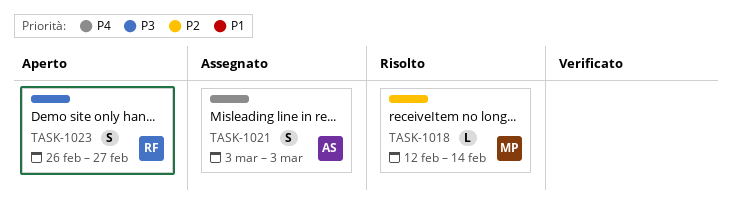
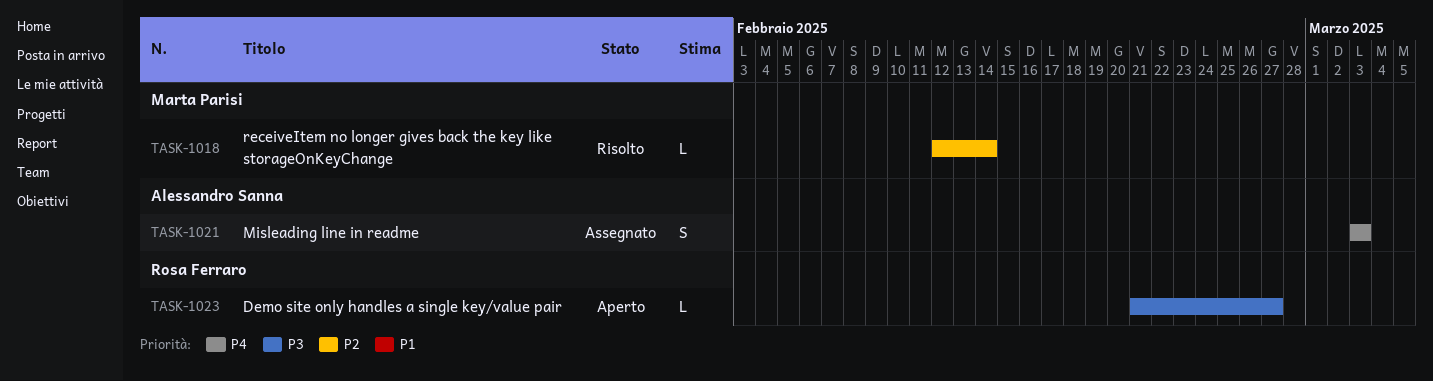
TASK-1023, estimate: S -> L
TASK-1023, start: Feb 26 -> Feb 21

